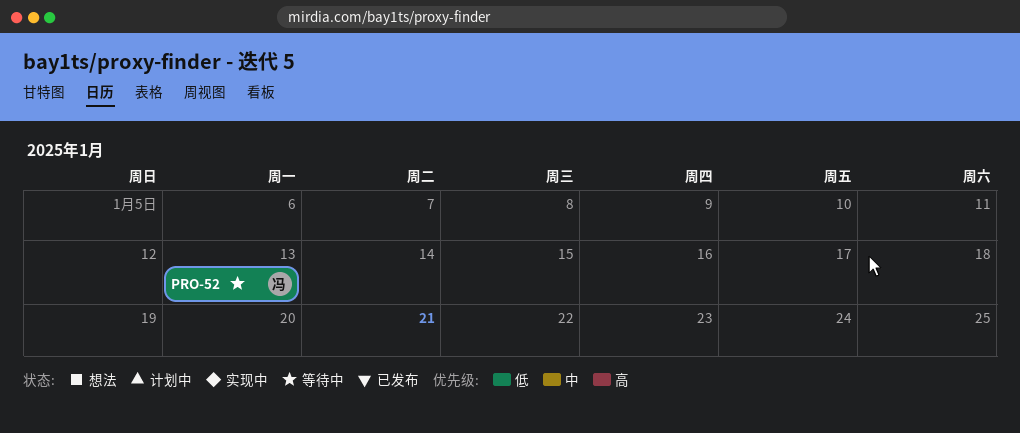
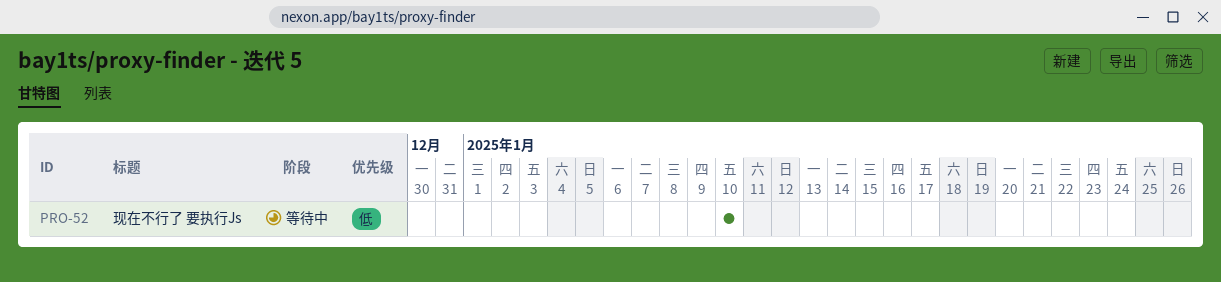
PRO-52, due: Jan 13 -> Jan 10

